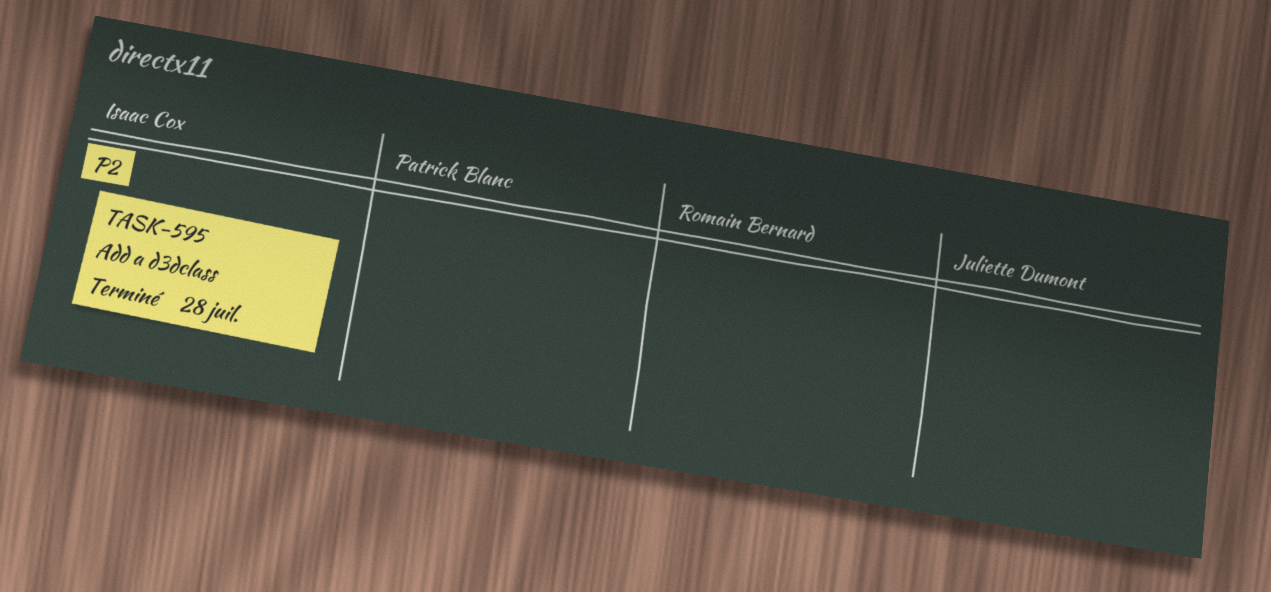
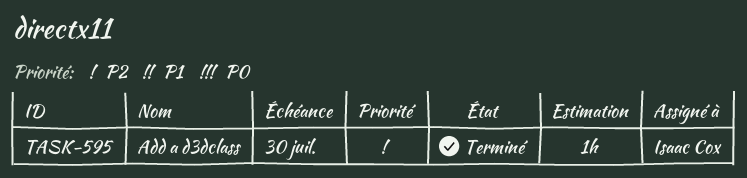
TASK-595, due: Jul 28 -> Jul 30

